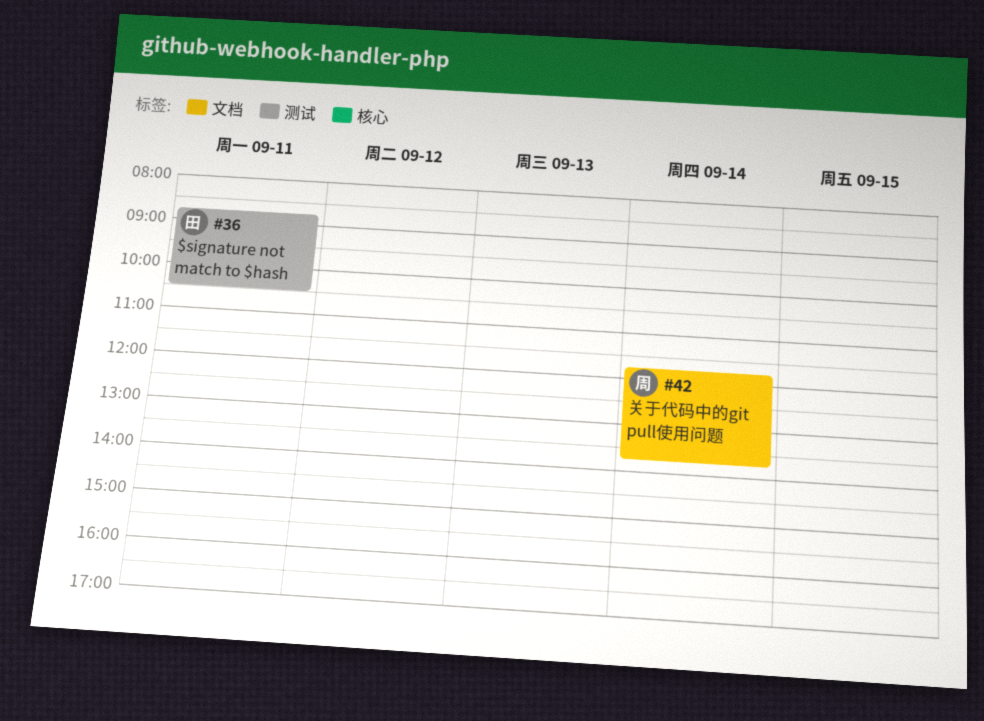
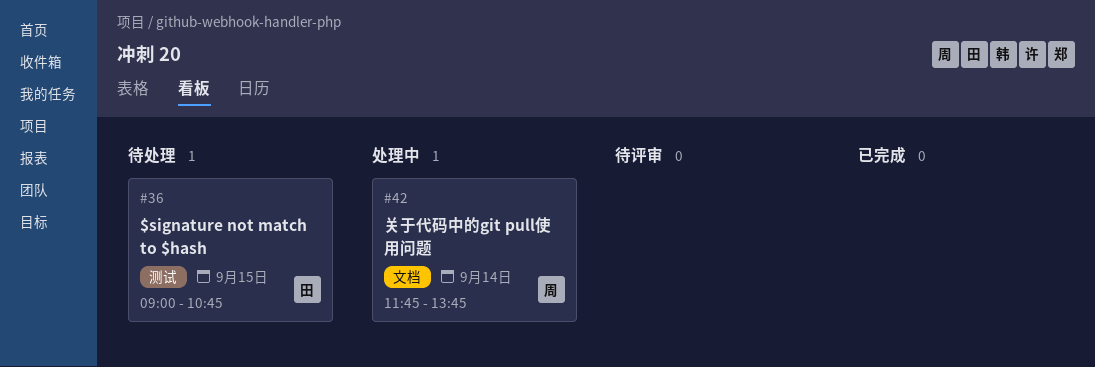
#36, day: Sep 11 -> Sep 15
#36, begins: 08:45 -> 09:00
#36, ends: 10:30 -> 10:45

